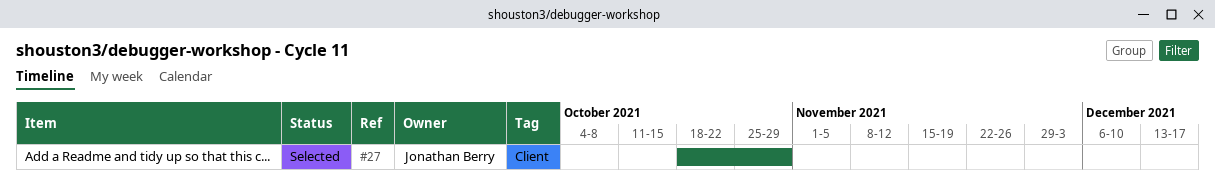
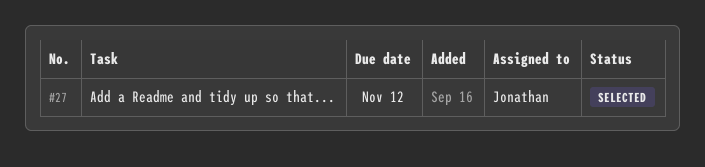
#27, due: Oct 29 -> Nov 12

